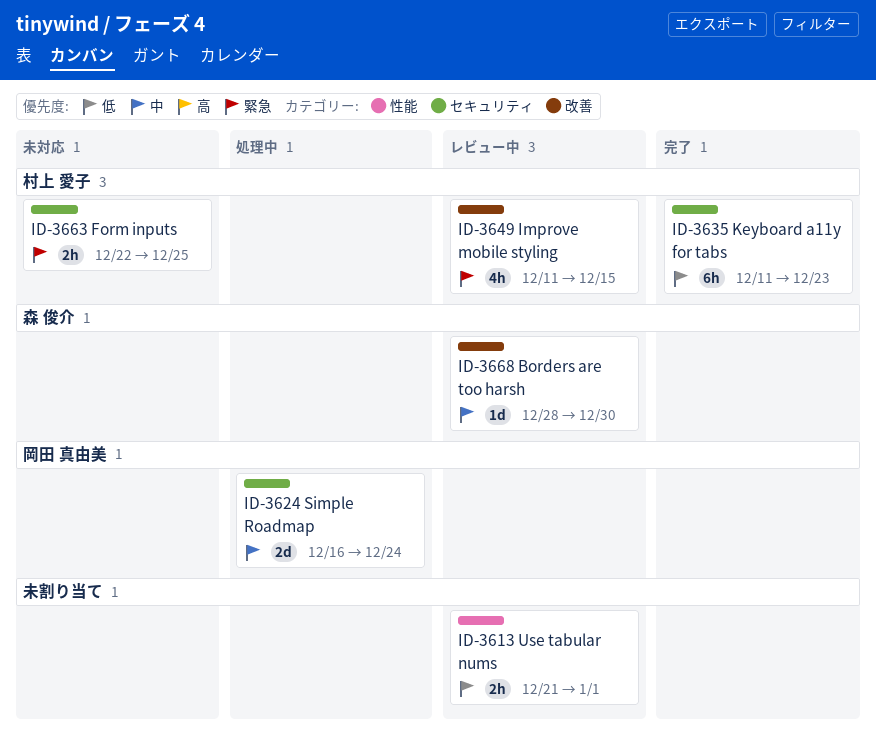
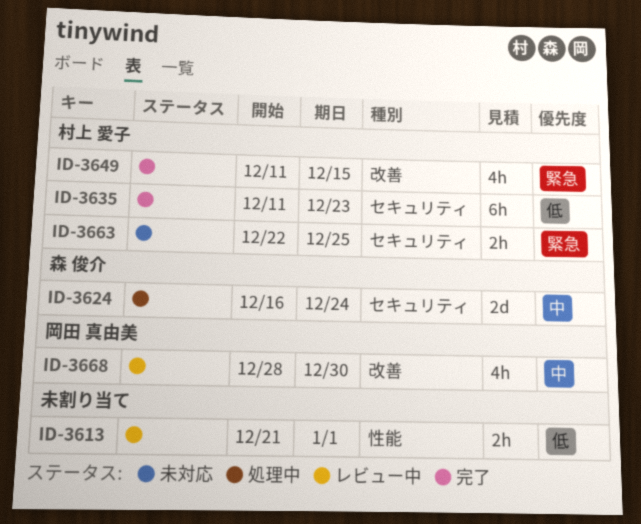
ID-3624, owner: 岡田 真由美 -> 森 俊介
ID-3649, status: レビュー中 -> 完了
ID-3668, owner: 森 俊介 -> 岡田 真由美
ID-3668, estimate: 1d -> 4h

